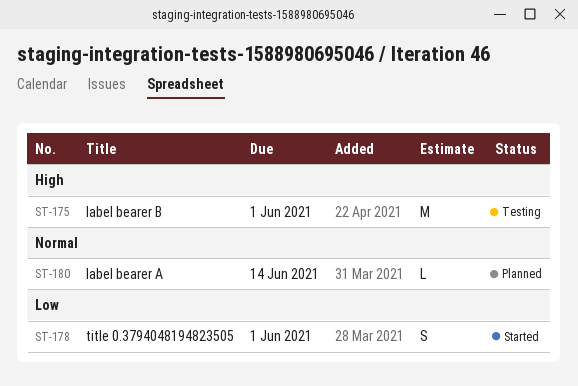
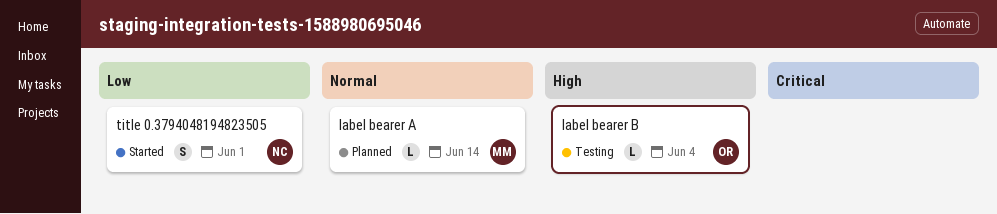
label bearer B, estimate: M -> L
label bearer B, due: Jun 1 -> Jun 4

